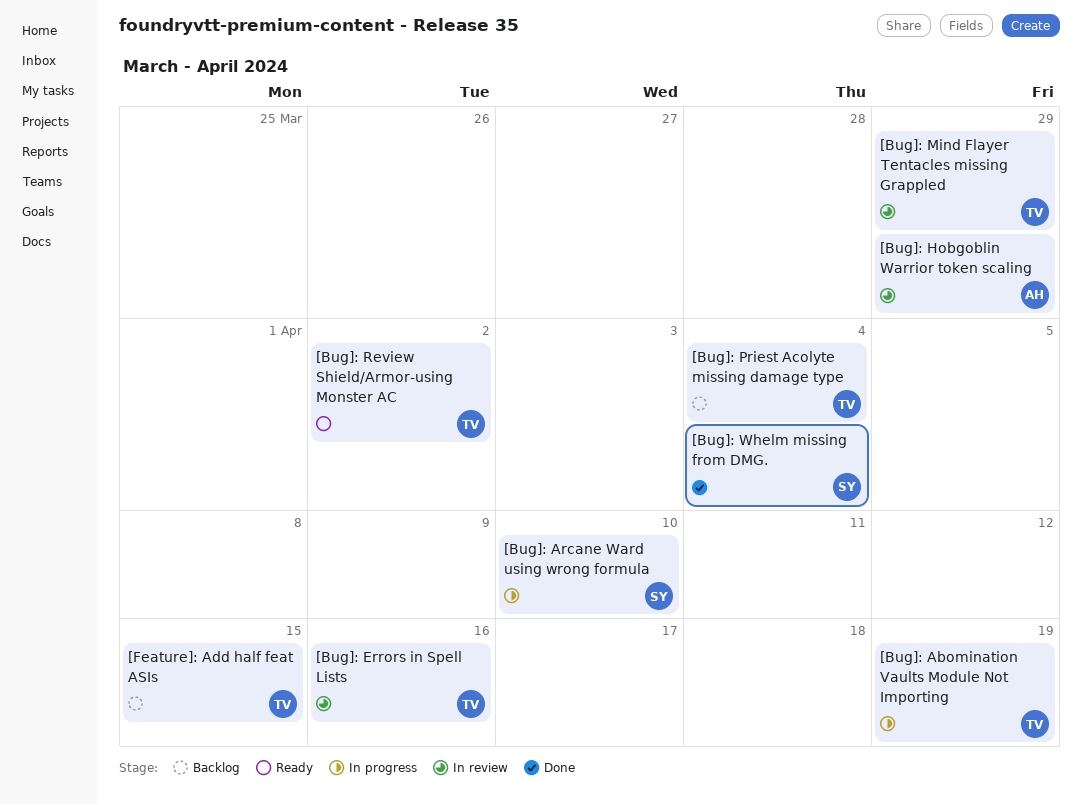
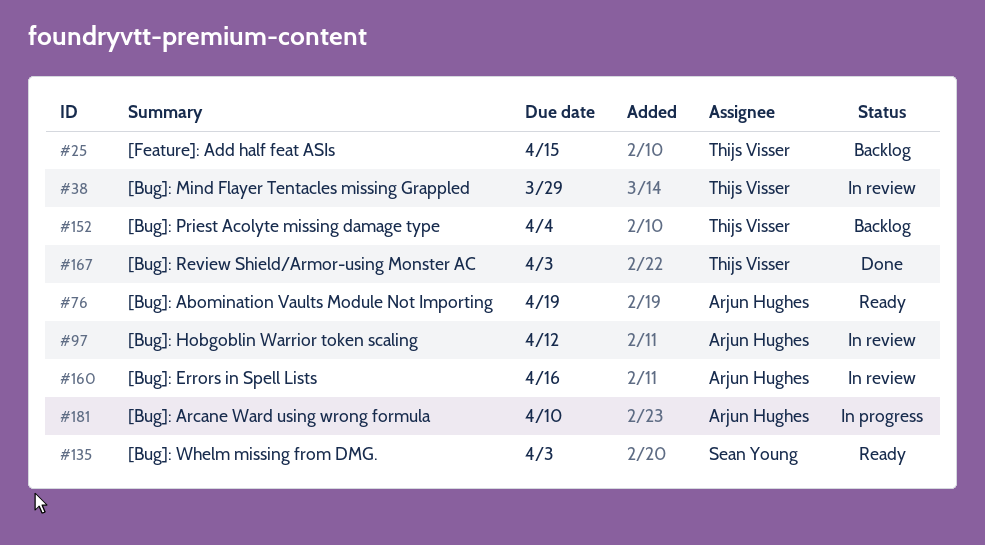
[Bug]: Abomination Vaults Module Not Importing, status: In progress -> Ready
[Bug]: Abomination Vaults Module Not Importing, owner: Thijs Visser -> Arjun Hughes
[Bug]: Arcane Ward using wrong formula, owner: Sean Young -> Arjun Hughes
[Bug]: Errors in Spell Lists, owner: Thijs Visser -> Arjun Hughes
[Bug]: Hobgoblin Warrior token scaling, due: Mar 29 -> Apr 12
[Bug]: Review Shield/Armor-using Monster AC, status: Ready -> Done
[Bug]: Review Shield/Armor-using Monster AC, due: Apr 2 -> Apr 3
[Bug]: Whelm missing from DMG., status: Done -> Ready
[Bug]: Whelm missing from DMG., due: Apr 4 -> Apr 3

